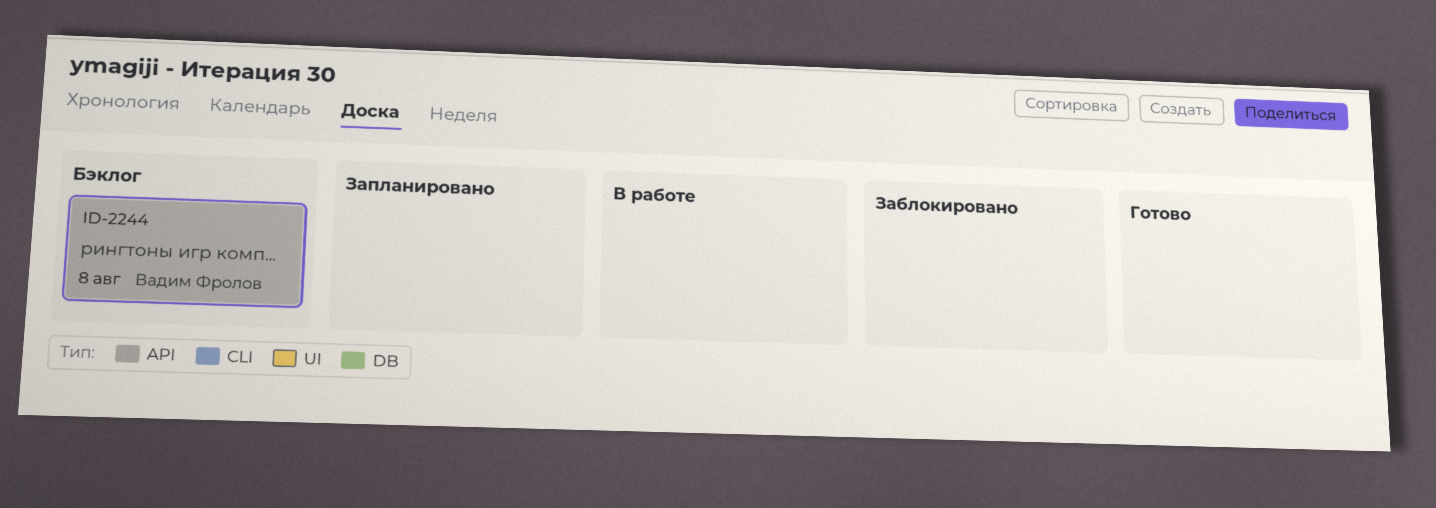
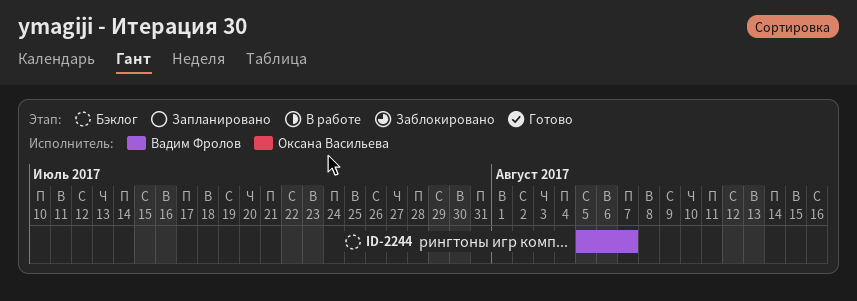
ID-2244, due: Aug 8 -> Aug 7

